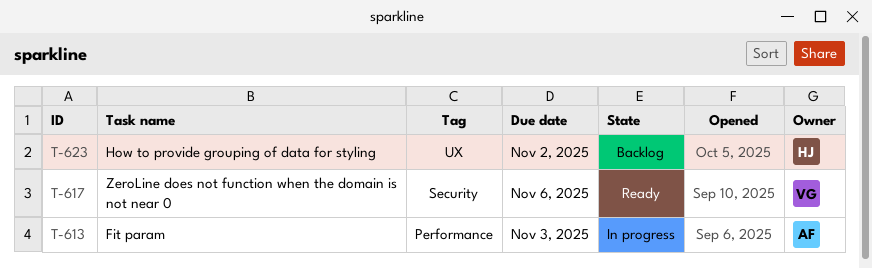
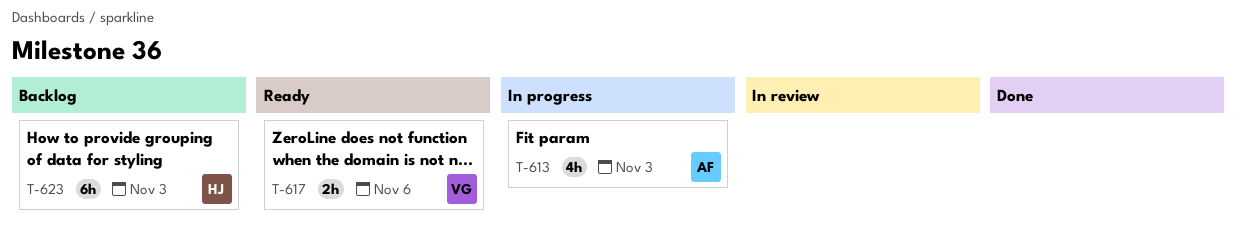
T-623, due: Nov 2 -> Nov 3

